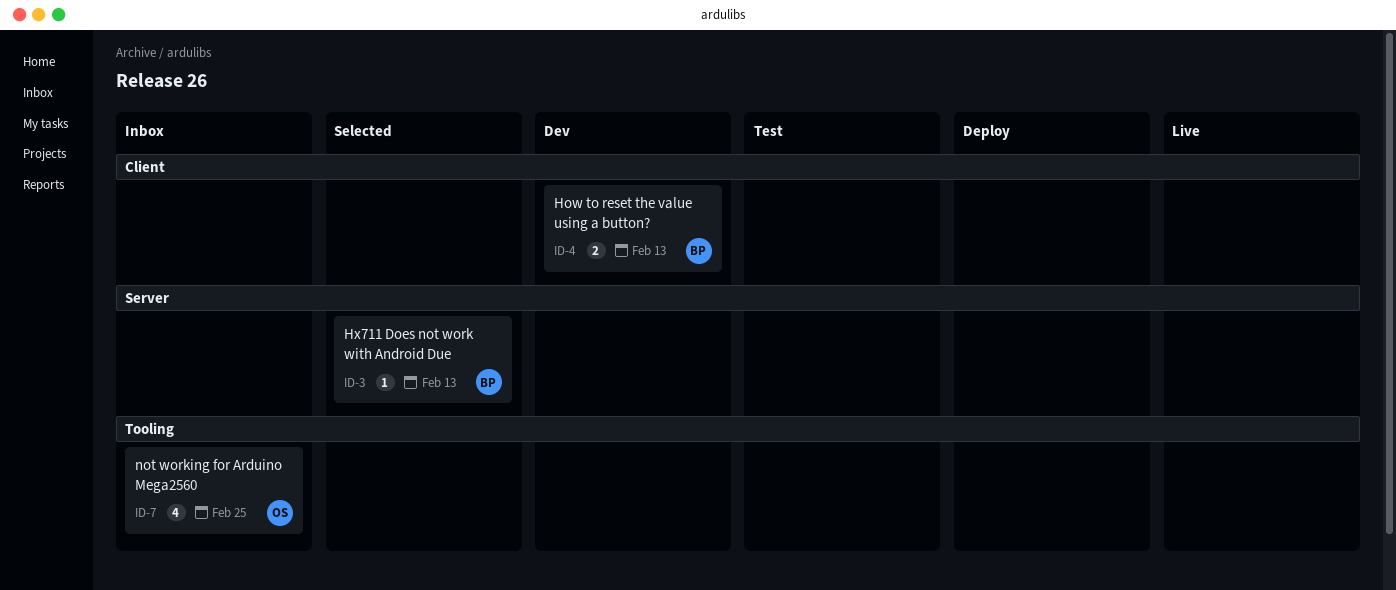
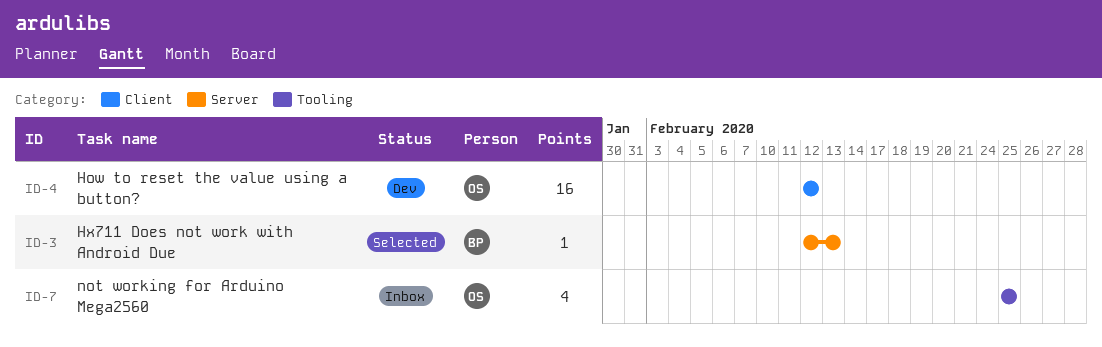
ID-4, owner: BP -> OS
ID-4, estimate: 2 -> 16
ID-4, due: Feb 13 -> Feb 12

